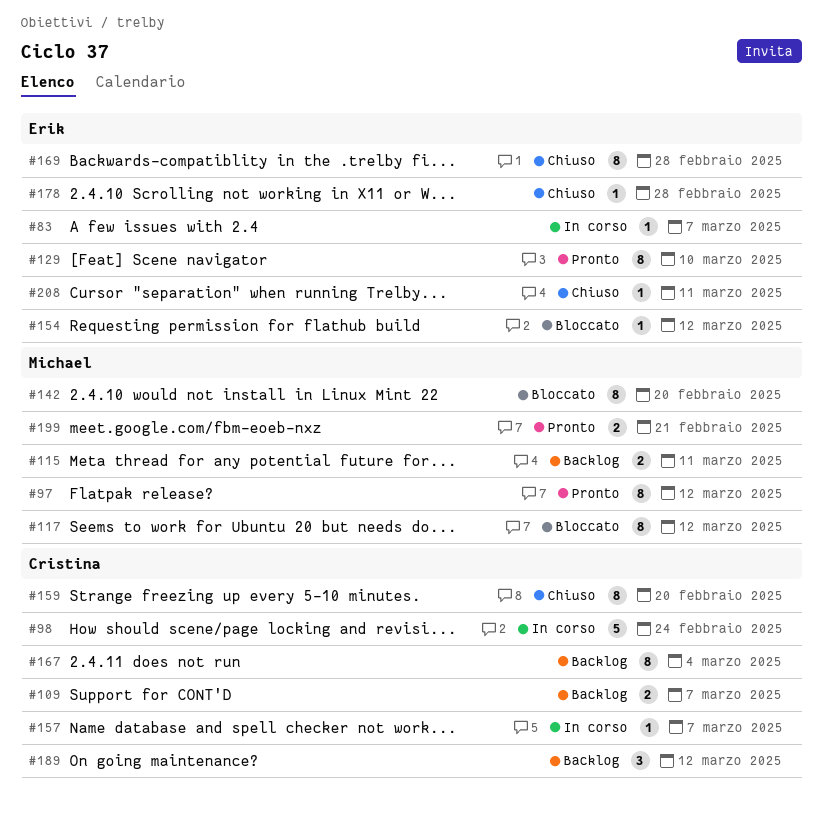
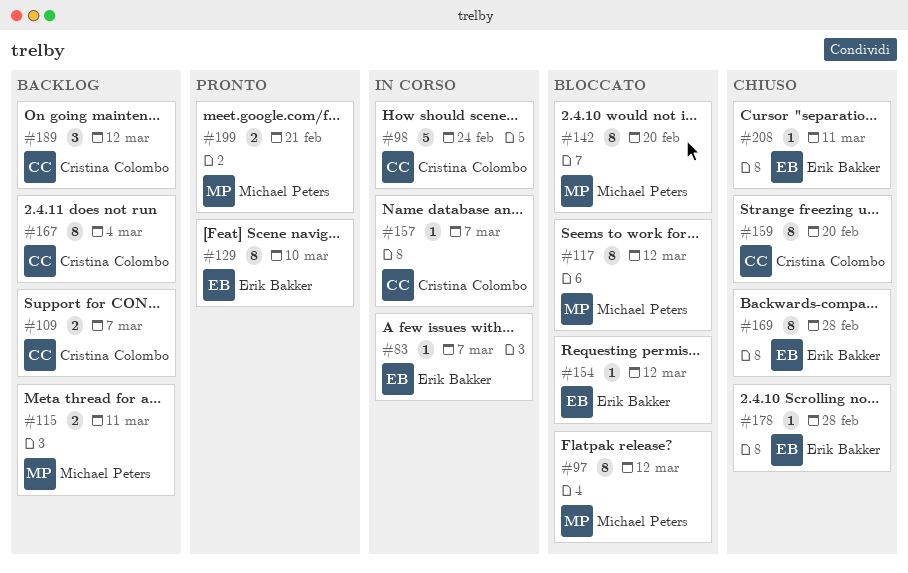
#97, status: Pronto -> Bloccato

